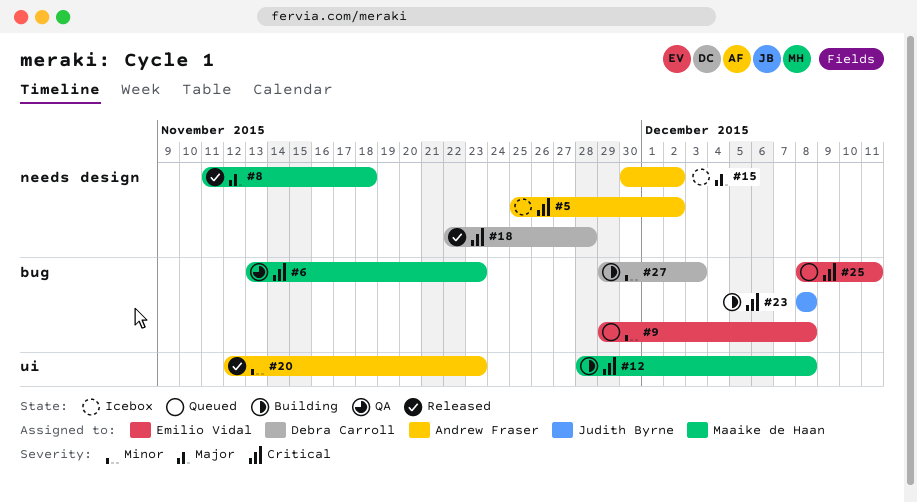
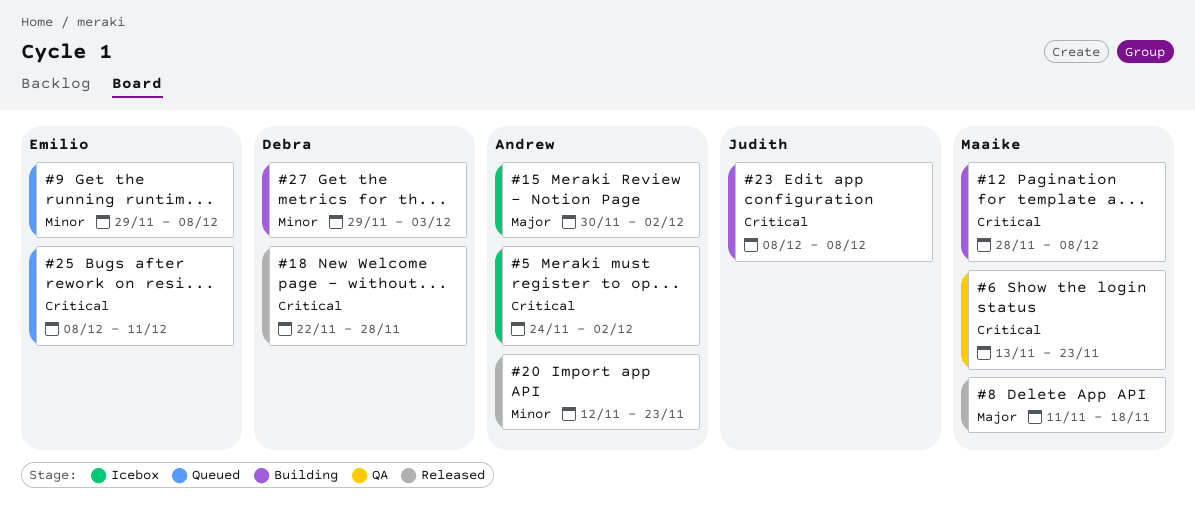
#5, start: Nov 25 -> Nov 24

